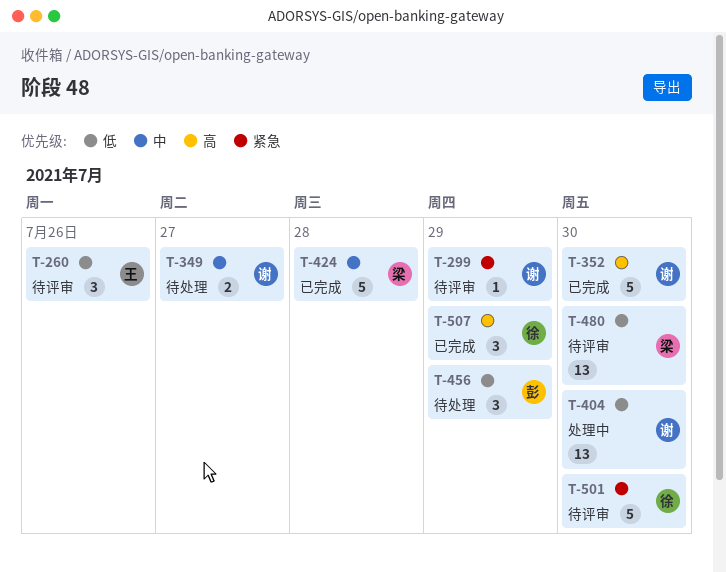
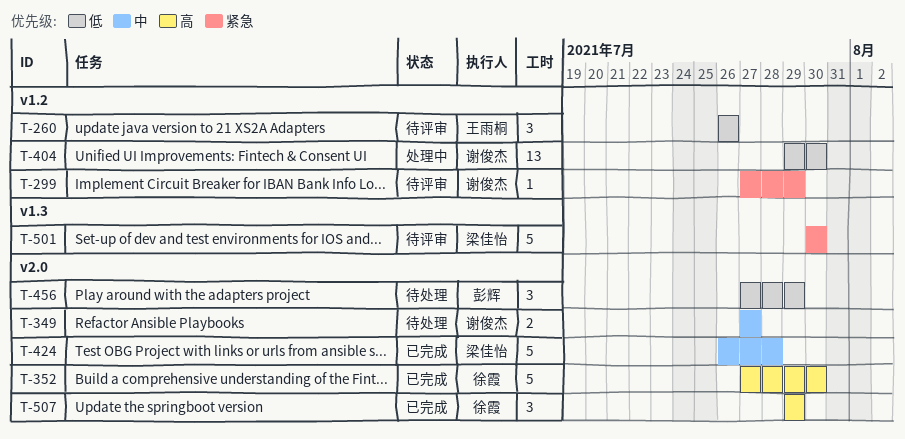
T-352, owner: 谢俊杰 -> 徐霞
T-480: present -> none
T-501, owner: 徐霞 -> 梁佳怡

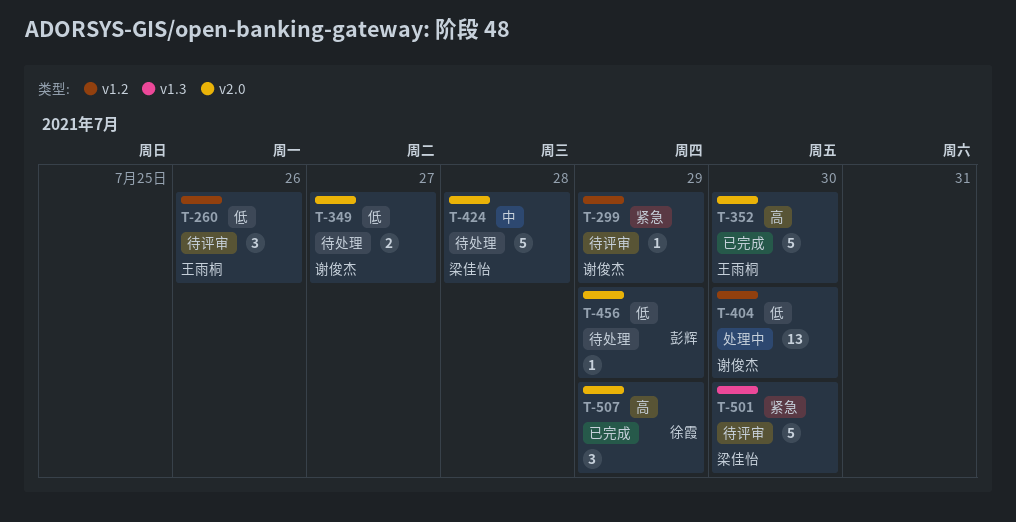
T-349, priority: 中 -> 低
T-352, owner: 徐霞 -> 王雨桐
T-424, status: 已完成 -> 待处理
T-456, estimate: 3 -> 1

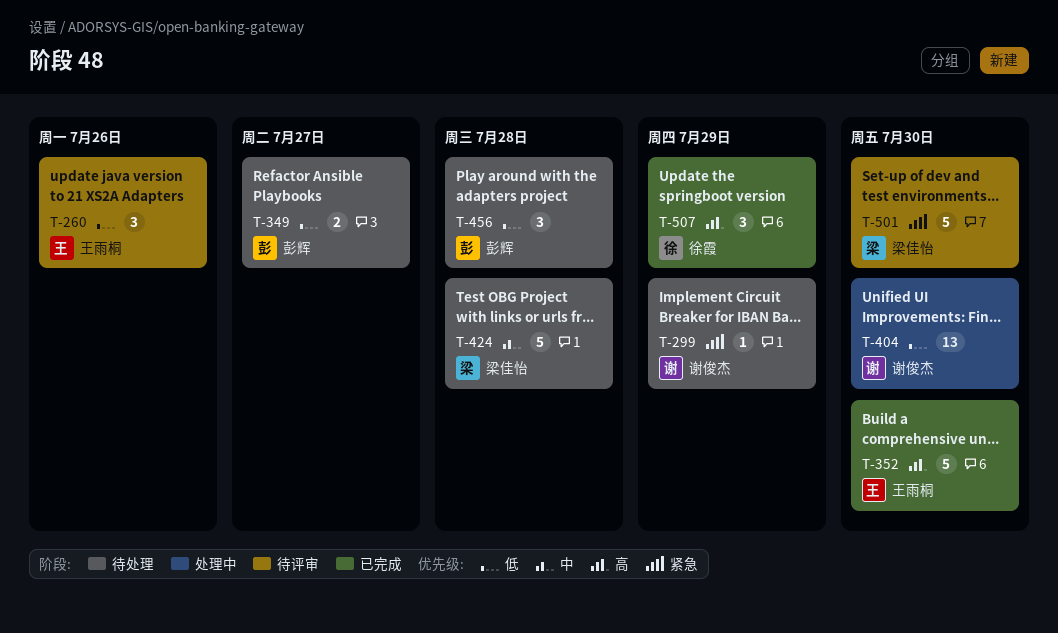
T-299, status: 待评审 -> 待处理
T-349, owner: 谢俊杰 -> 彭辉
T-456, estimate: 1 -> 3
T-456, due: Jul 29 -> Jul 28

